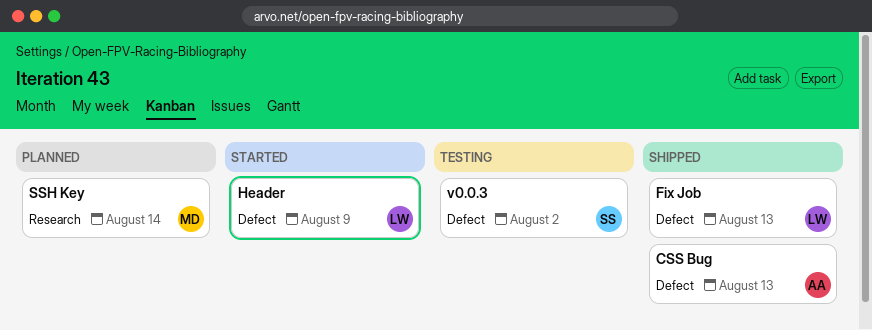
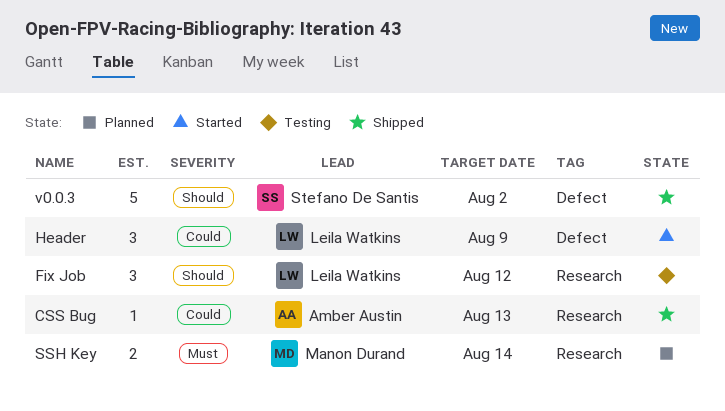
CSS Bug, label: Defect -> Research
Fix Job, status: Shipped -> Testing
Fix Job, label: Defect -> Research
Fix Job, due: Aug 13 -> Aug 12
v0.0.3, status: Testing -> Shipped

